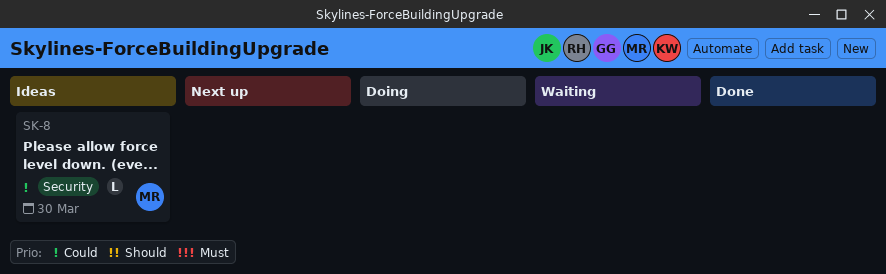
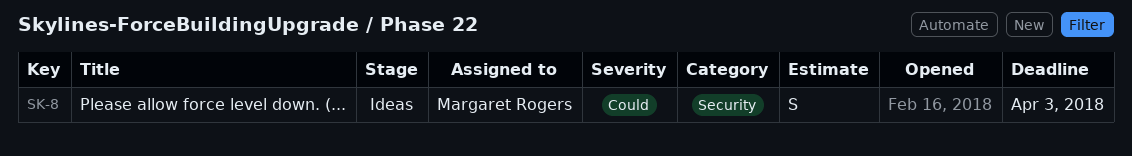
SK-8, estimate: L -> S
SK-8, due: Mar 30 -> Apr 3

